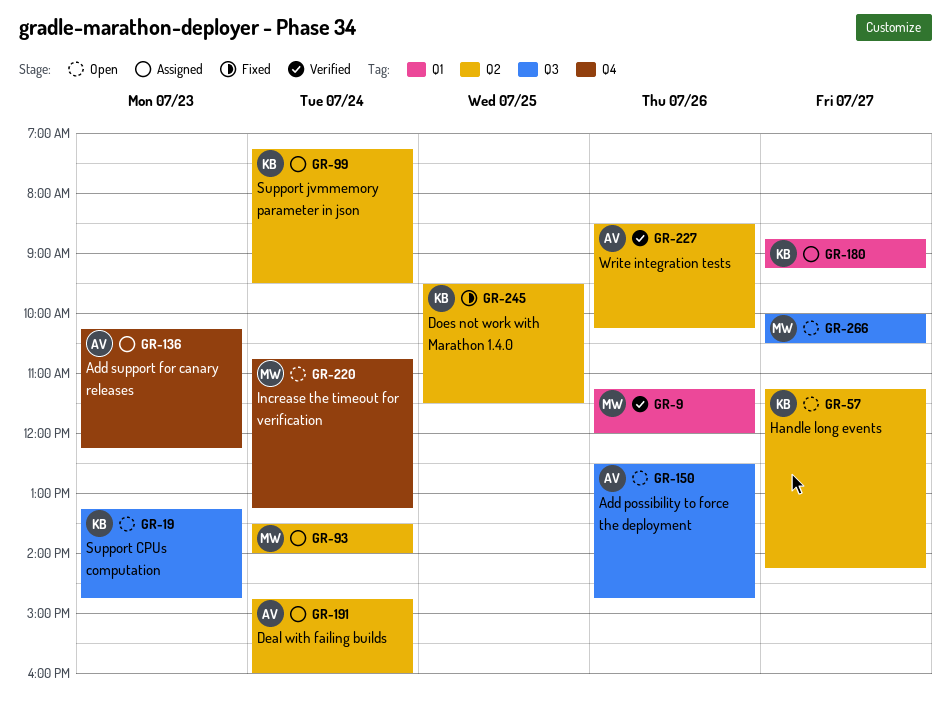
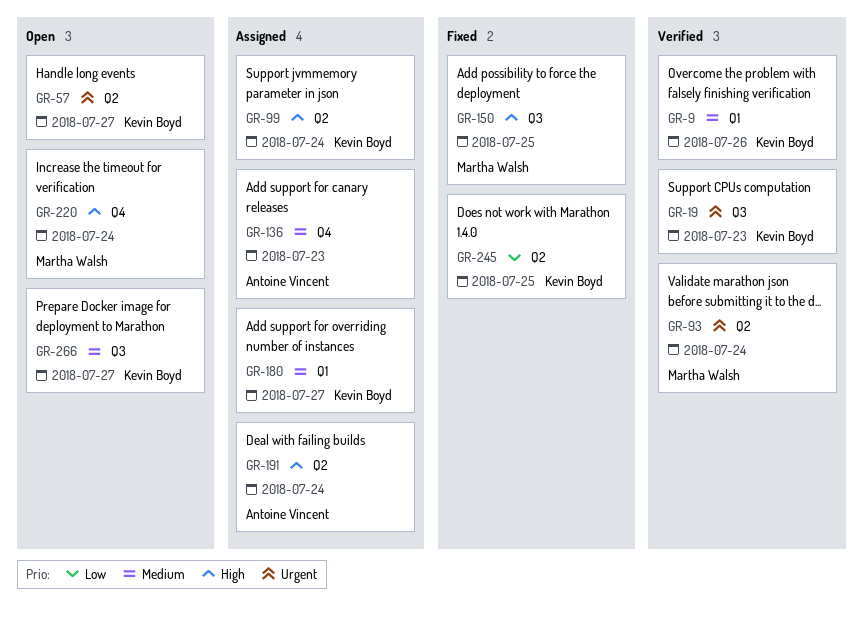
GR-9, owner: Martha Walsh -> Kevin Boyd
GR-19, status: Open -> Verified
GR-93, status: Assigned -> Verified
GR-150, status: Open -> Fixed
GR-150, owner: Antoine Vincent -> Martha Walsh
GR-150, day: Jul 26 -> Jul 25
GR-227: present -> none
GR-266, owner: Martha Walsh -> Kevin Boyd

